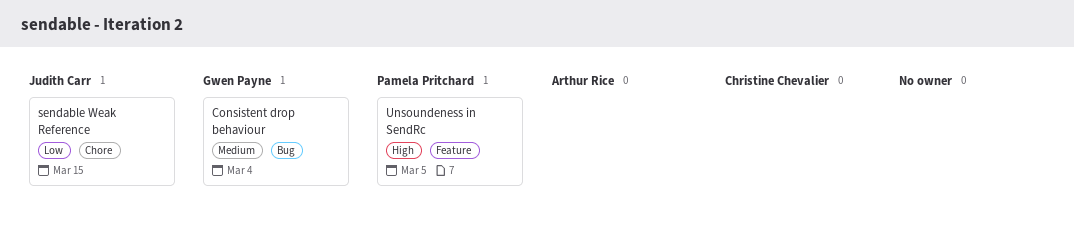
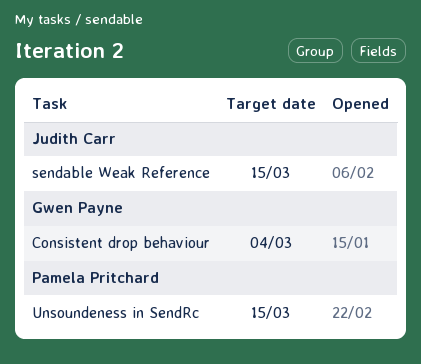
Unsoundeness in SendRc, due: Mar 5 -> Mar 15

